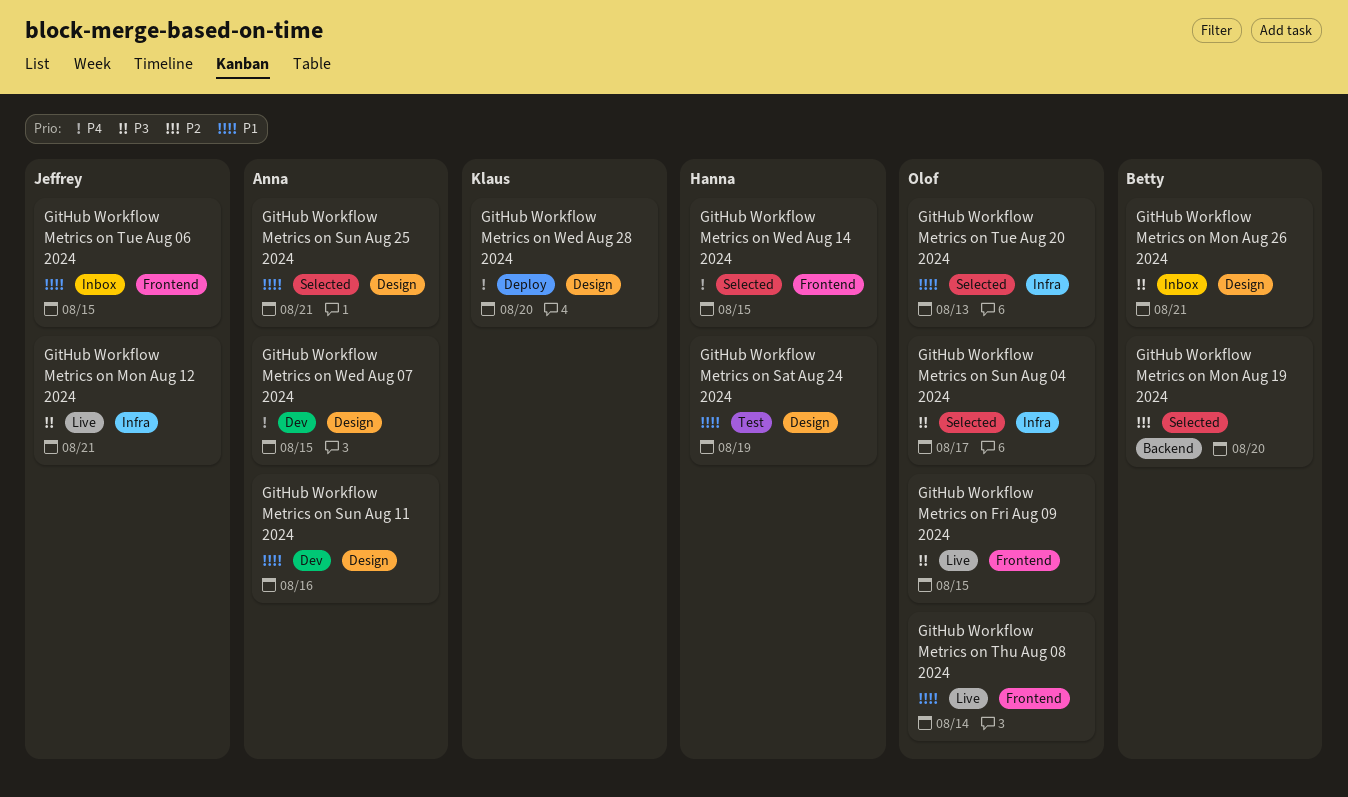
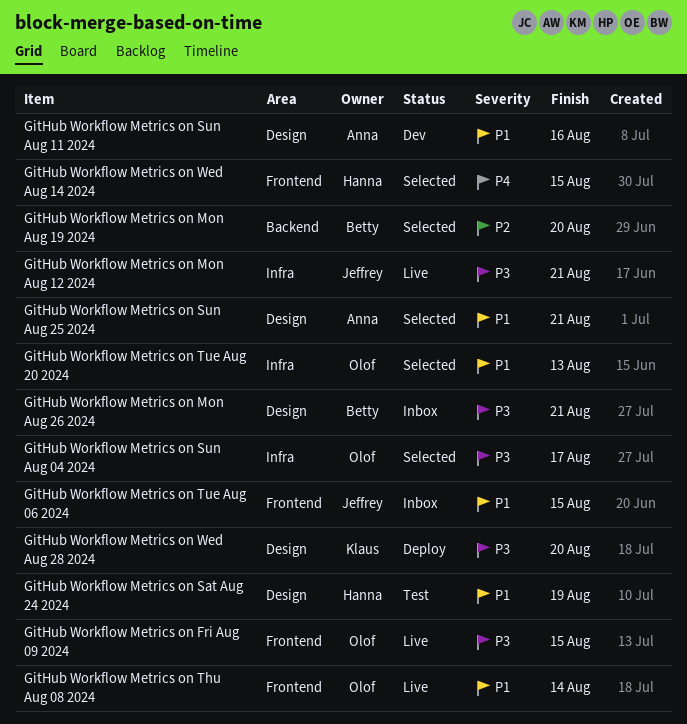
GitHub Workflow Metrics on Wed Aug 07 2024: present -> none
GitHub Workflow Metrics on Wed Aug 28 2024, priority: P4 -> P3

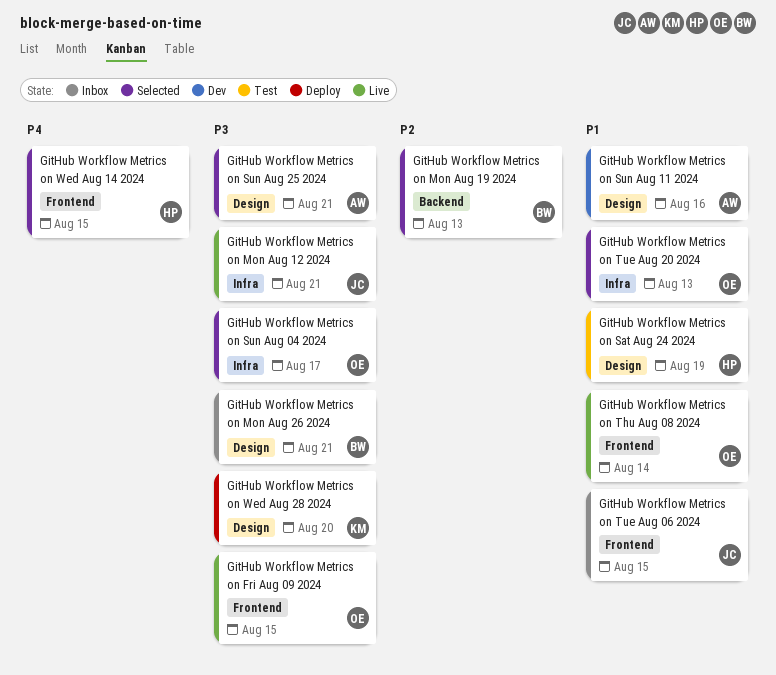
GitHub Workflow Metrics on Mon Aug 19 2024, due: Aug 20 -> Aug 13
GitHub Workflow Metrics on Sun Aug 25 2024, priority: P1 -> P3

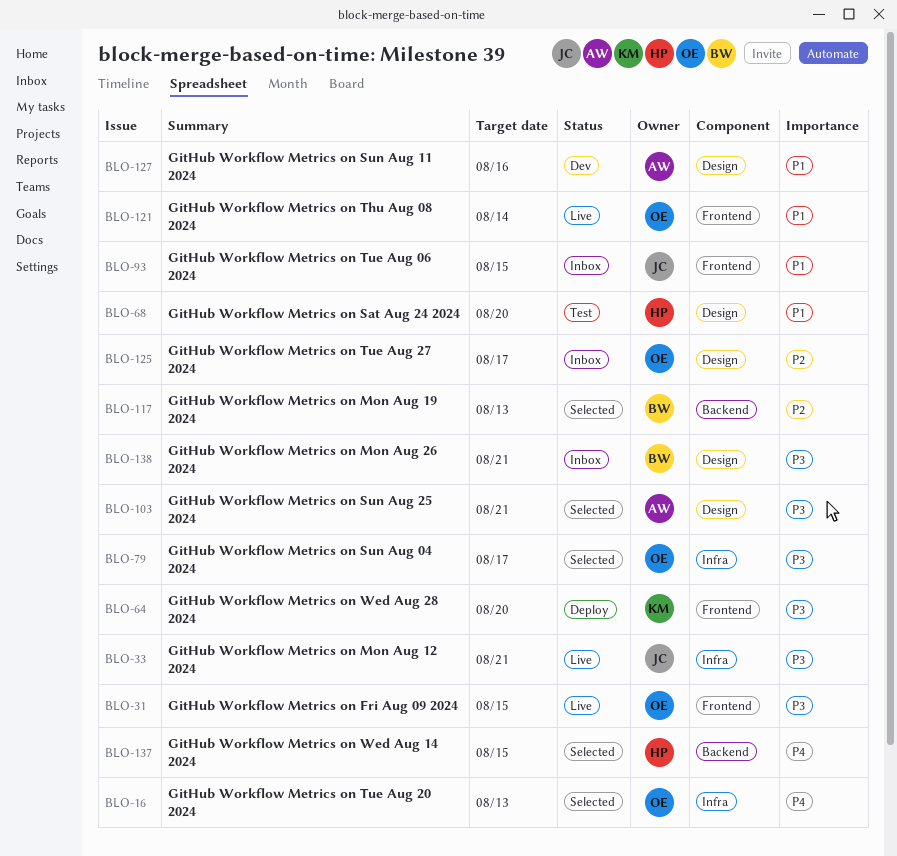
GitHub Workflow Metrics on Sat Aug 24 2024, due: Aug 19 -> Aug 20
GitHub Workflow Metrics on Tue Aug 20 2024, priority: P1 -> P4
GitHub Workflow Metrics on Tue Aug 27 2024: none -> present
GitHub Workflow Metrics on Wed Aug 14 2024, label: Frontend -> Backend
GitHub Workflow Metrics on Wed Aug 28 2024, label: Design -> Frontend

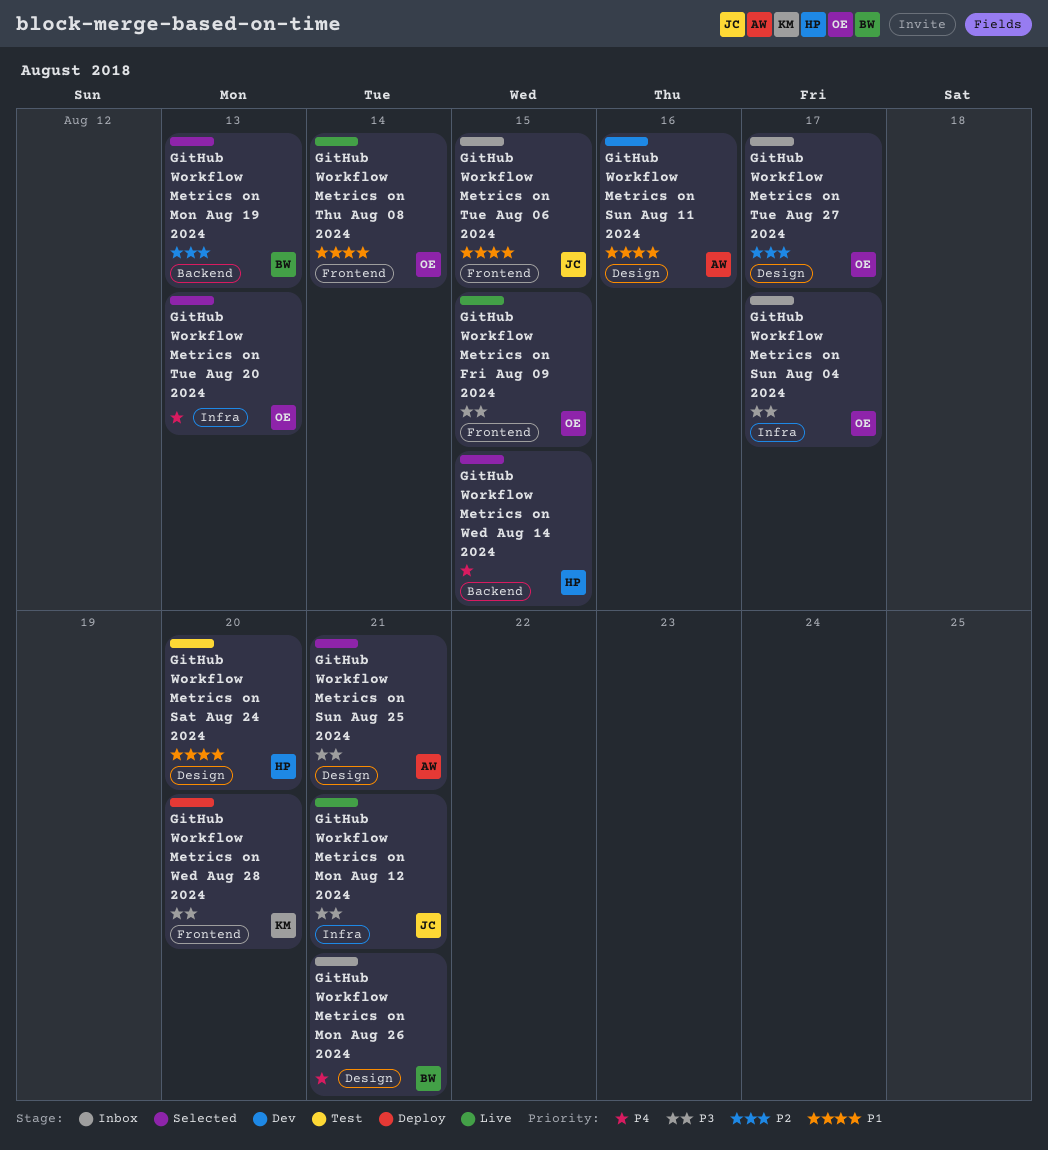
GitHub Workflow Metrics on Mon Aug 26 2024, priority: P3 -> P4
GitHub Workflow Metrics on Sun Aug 04 2024, status: Selected -> Inbox

